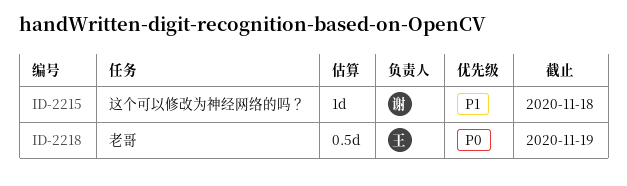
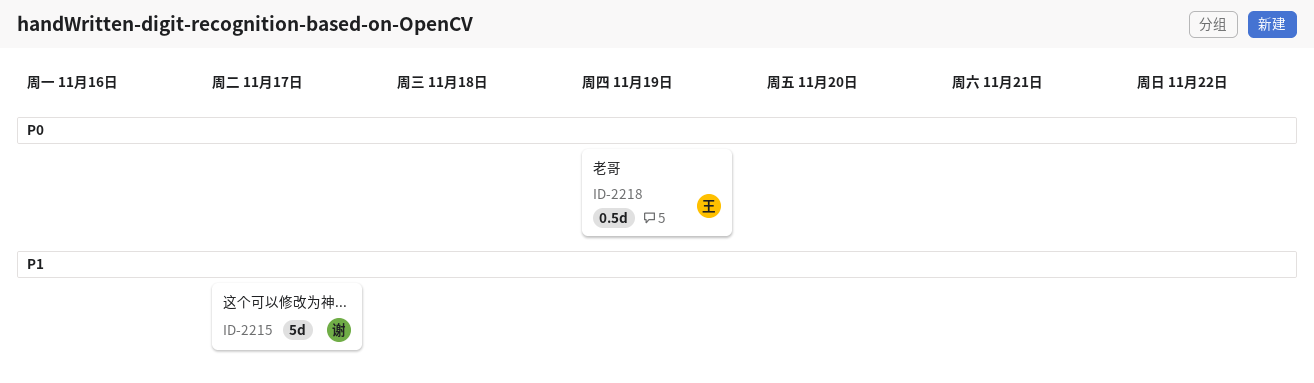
ID-2215, estimate: 1d -> 5d
ID-2215, due: Nov 18 -> Nov 17

